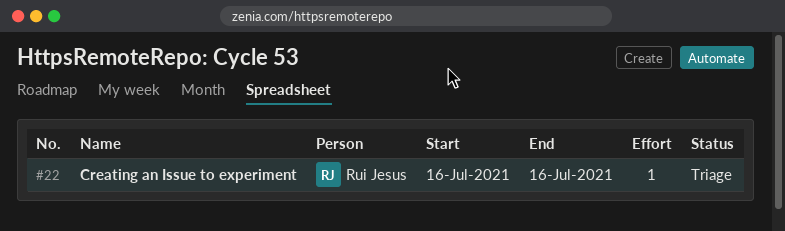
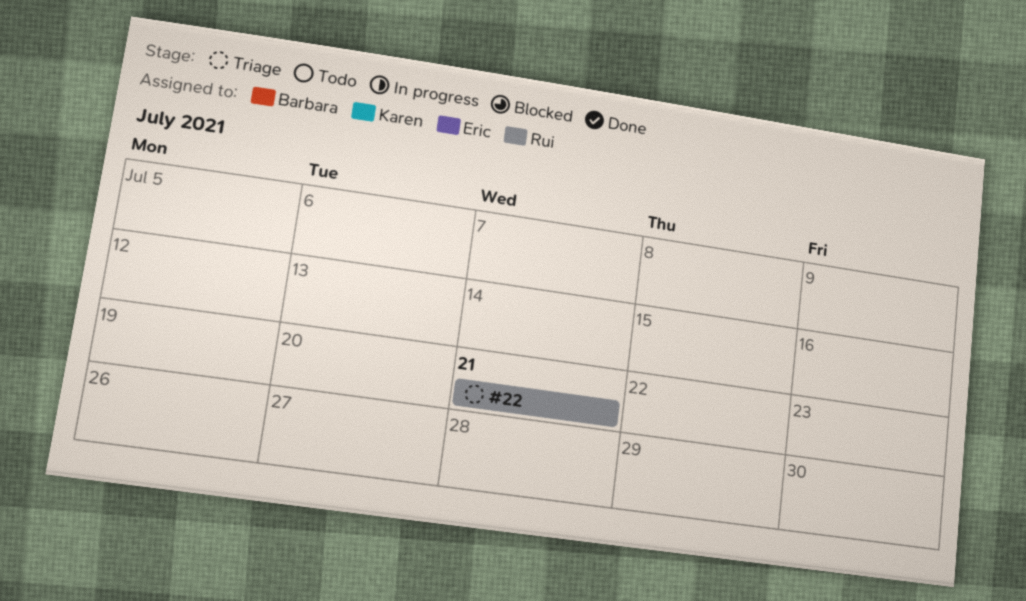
#22, start: Jul 16 -> Jul 21
#22, due: Jul 16 -> Jul 21

